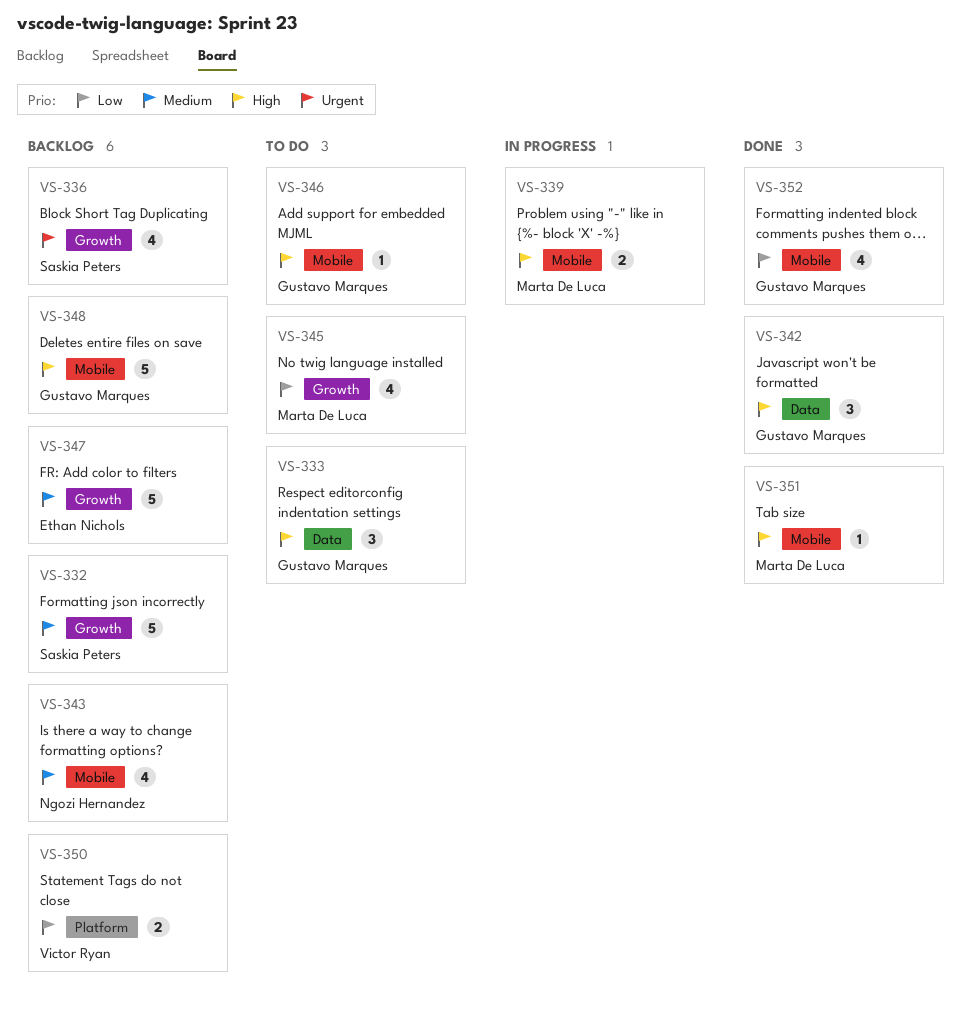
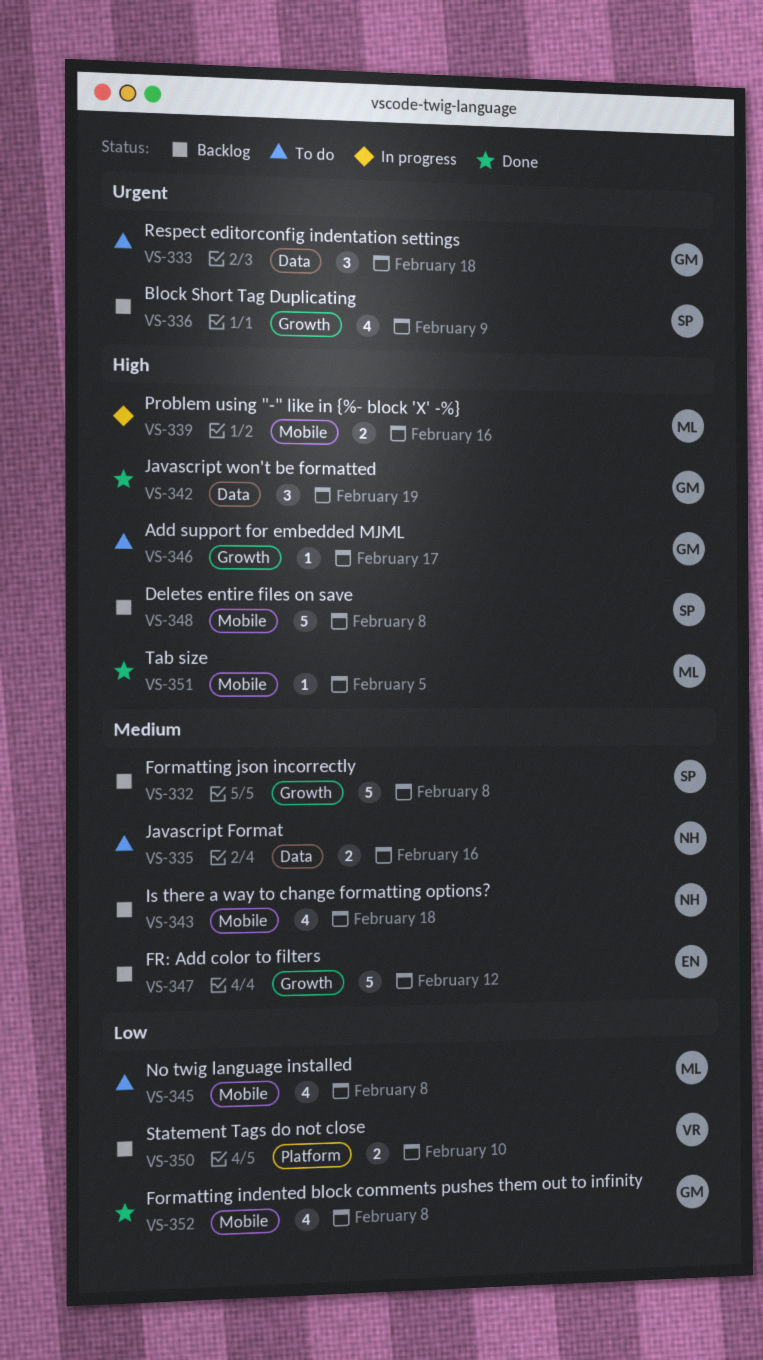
VS-333, priority: High -> Urgent
VS-335: none -> present
VS-345, label: Growth -> Mobile
VS-346, label: Mobile -> Growth
VS-348, owner: Gustavo Marques -> Saskia Peters

